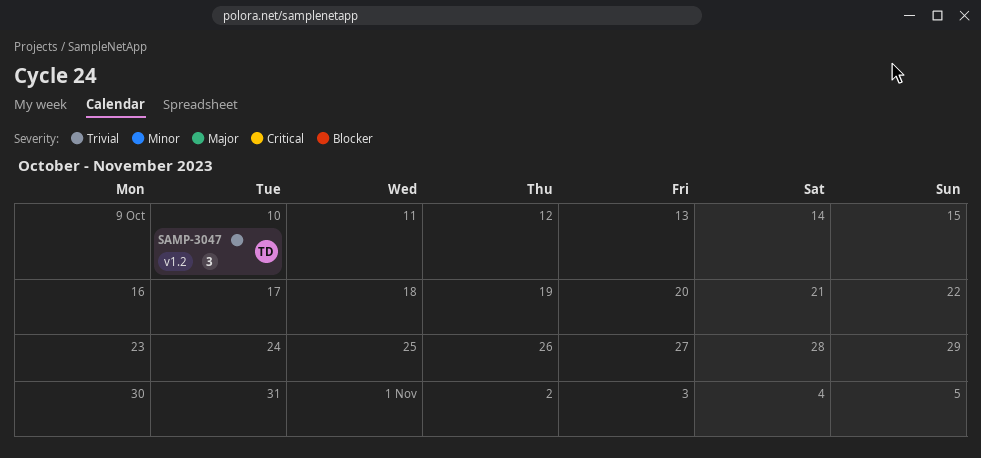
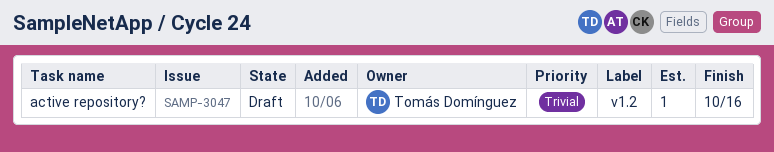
SAMP-3047, estimate: 3 -> 1
SAMP-3047, due: Oct 10 -> Oct 16

